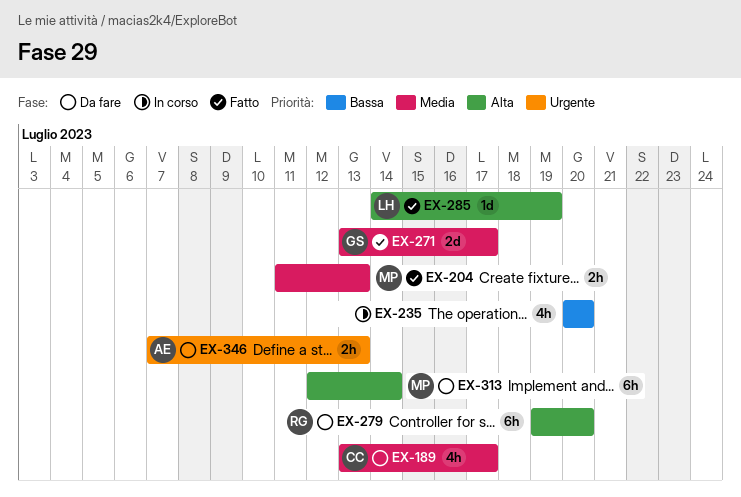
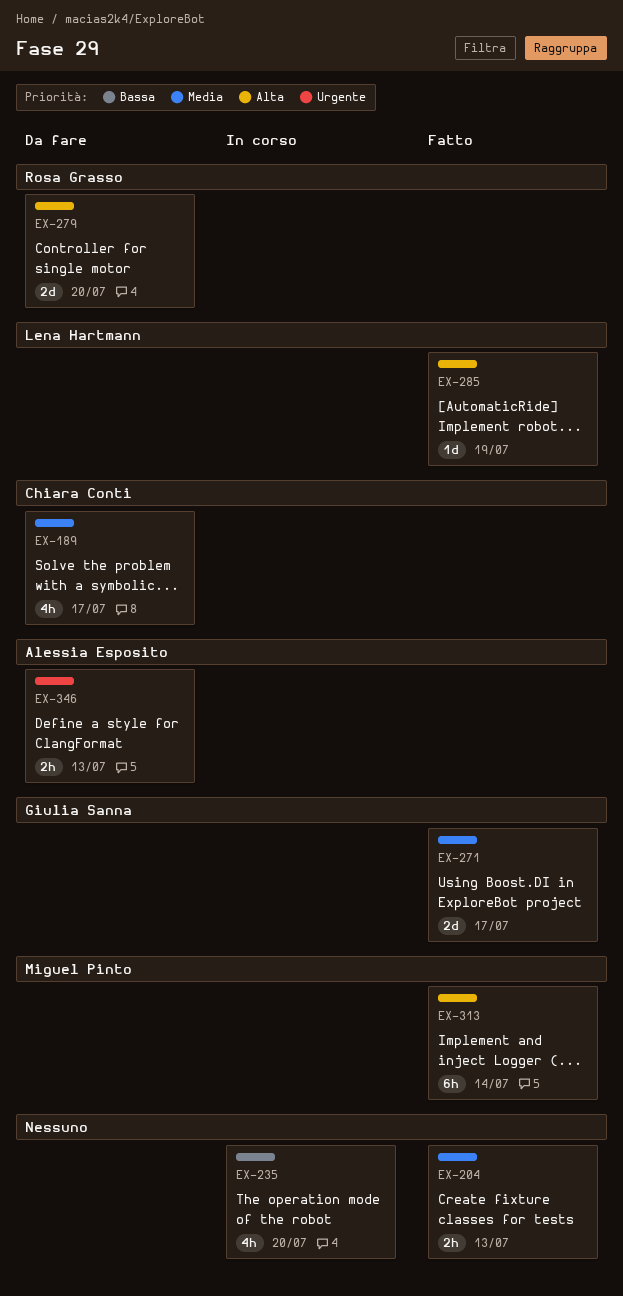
EX-204, owner: Miguel Pinto -> none
EX-279, estimate: 6h -> 2d
EX-313, status: Da fare -> Fatto

